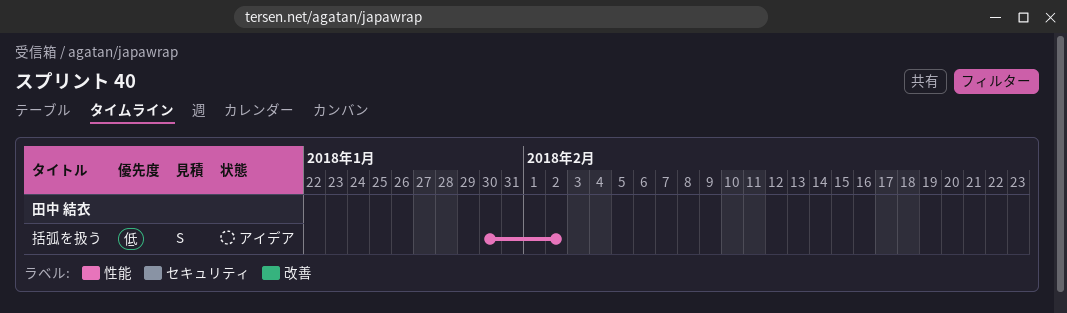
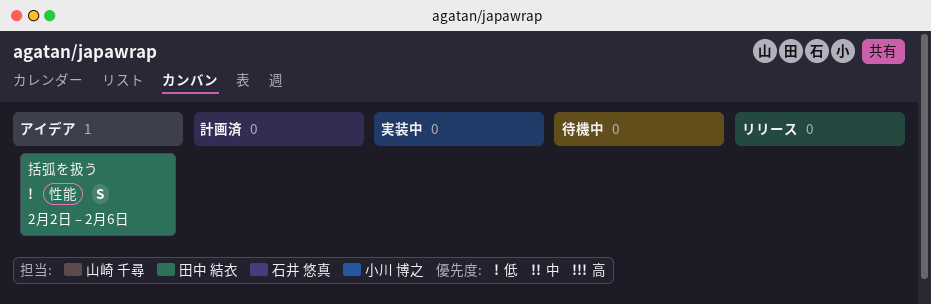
括弧を扱う, start: Jan 30 -> Feb 2
括弧を扱う, due: Feb 2 -> Feb 6

